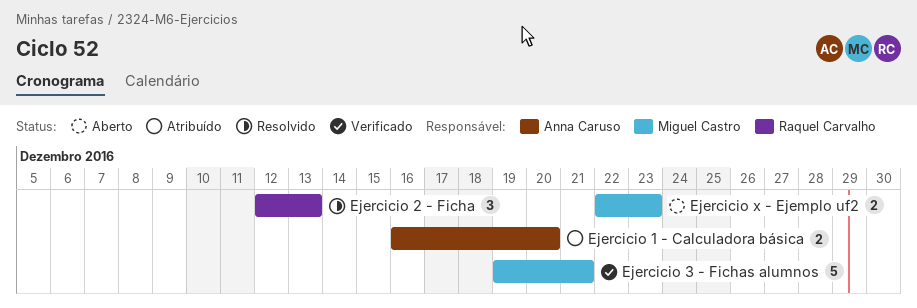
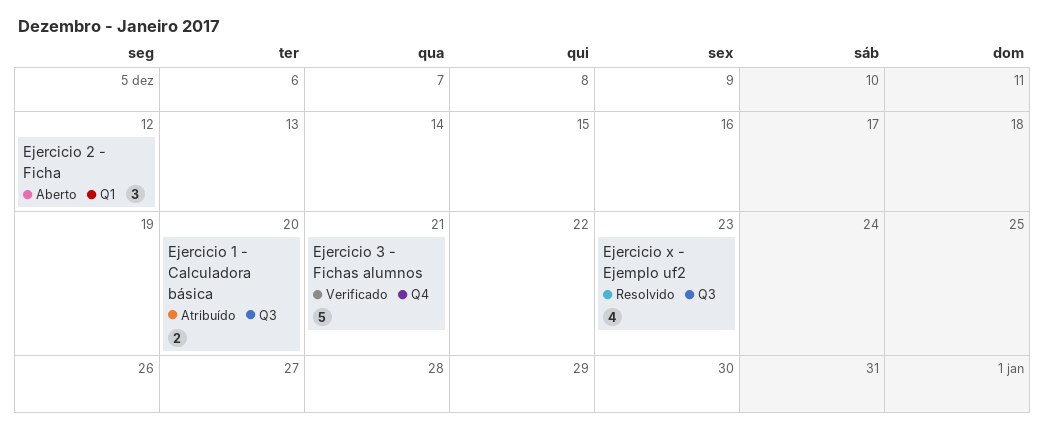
Ejercicio 2 - Ficha, status: Resolvido -> Aberto
Ejercicio 2 - Ficha, due: Dec 13 -> Dec 12
Ejercicio x - Ejemplo uf2, status: Aberto -> Resolvido
Ejercicio x - Ejemplo uf2, estimate: 2 -> 4

